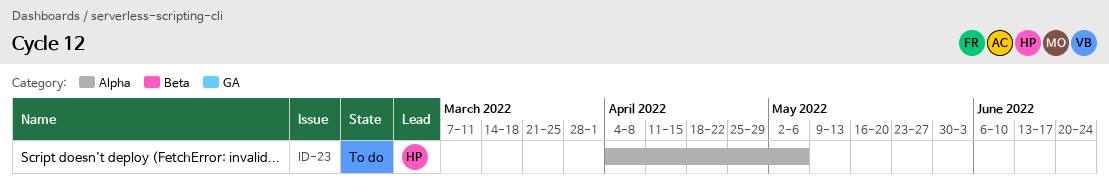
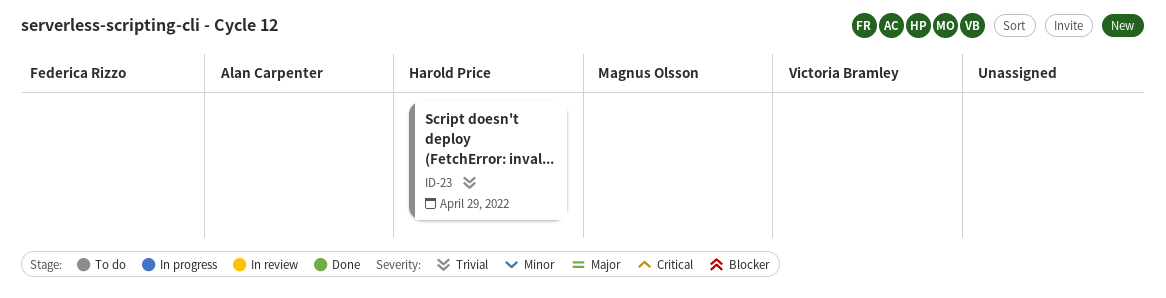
ID-23, due: May 6 -> Apr 29

